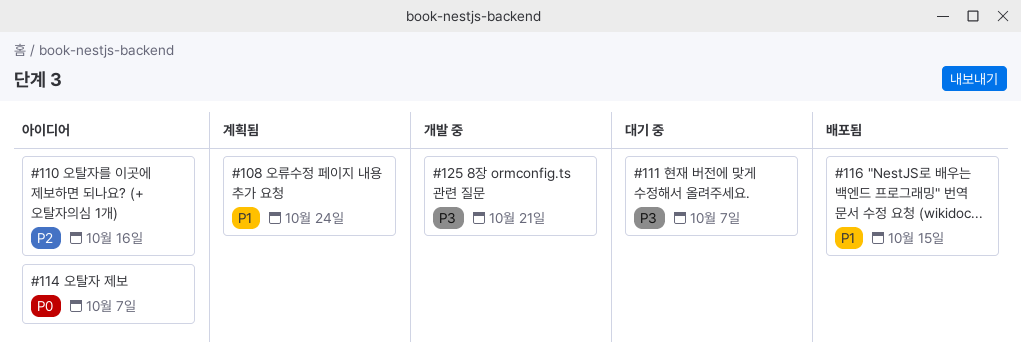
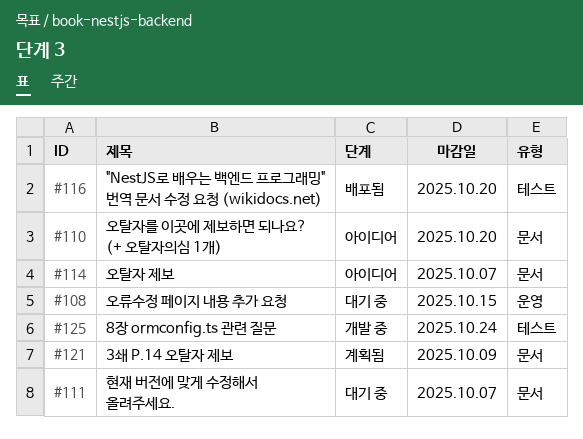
#108, status: 계획됨 -> 대기 중
#108, due: Oct 24 -> Oct 15
#110, due: Oct 16 -> Oct 20
#116, due: Oct 15 -> Oct 20
#121: none -> present
#125, due: Oct 21 -> Oct 24

